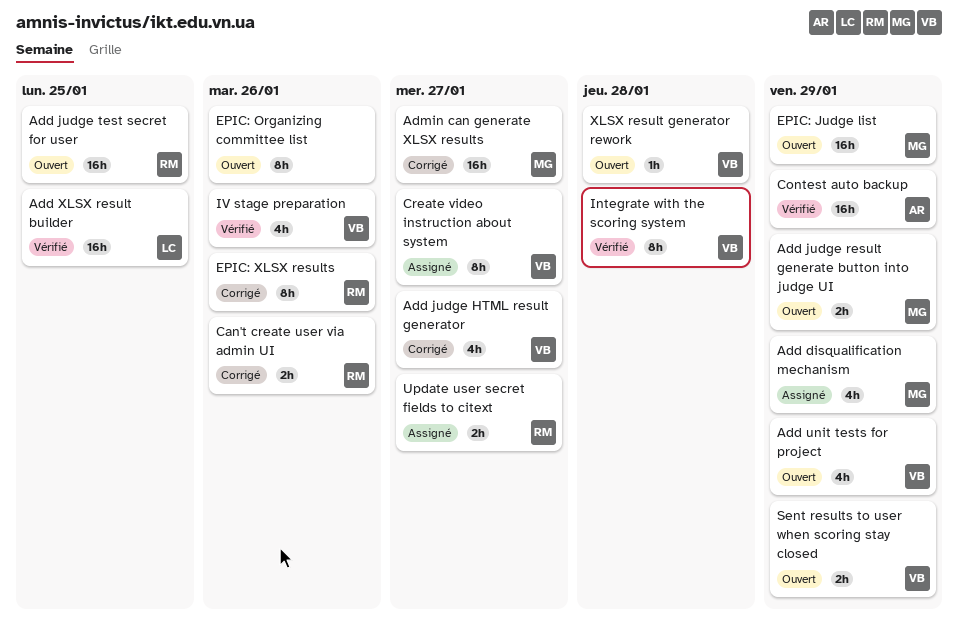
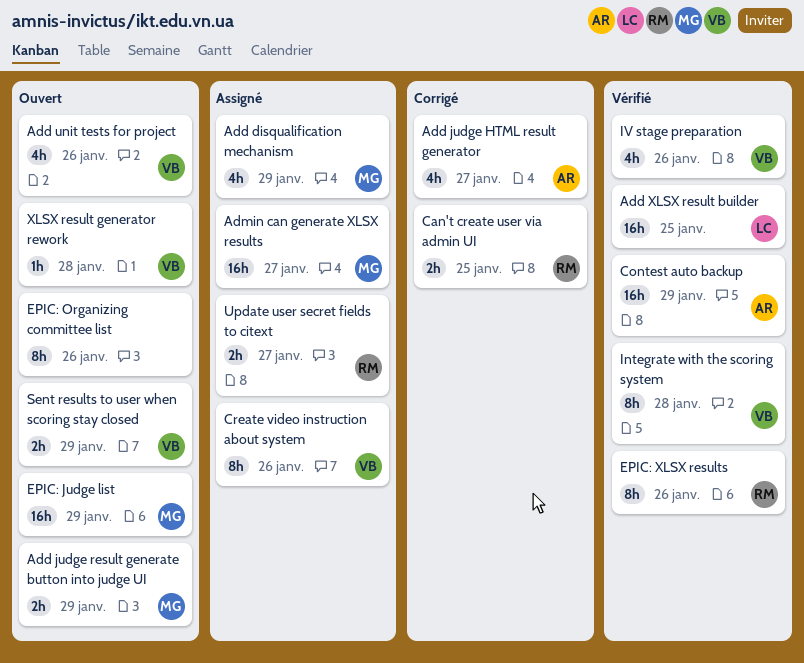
Add judge HTML result generator, owner: VB -> AR
Add judge test secret for user: present -> none
Add unit tests for project, due: Jan 29 -> Jan 26
Admin can generate XLSX results, status: Corrigé -> Assigné
Can't create user via admin UI, due: Jan 26 -> Jan 25
Create video instruction about system, due: Jan 27 -> Jan 26
EPIC: XLSX results, status: Corrigé -> Vérifié

